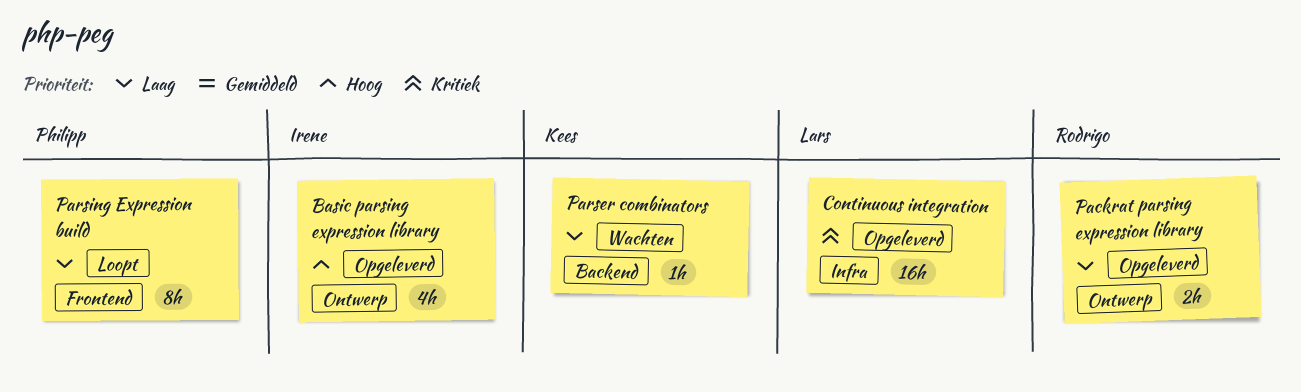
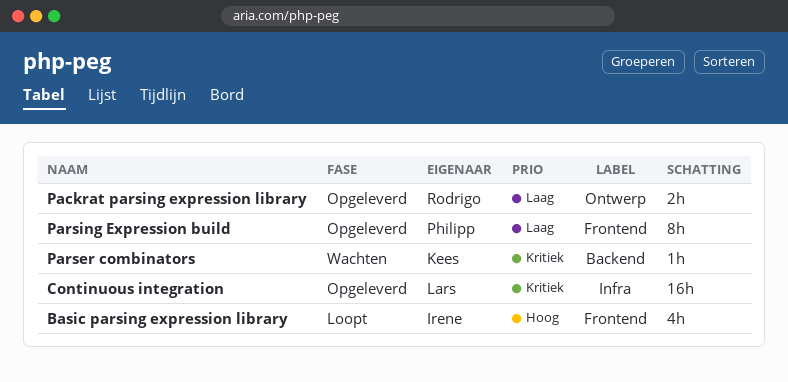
Basic parsing expression library, status: Opgeleverd -> Loopt
Basic parsing expression library, label: Ontwerp -> Frontend
Parser combinators, priority: Laag -> Kritiek
Parsing Expression build, status: Loopt -> Opgeleverd

